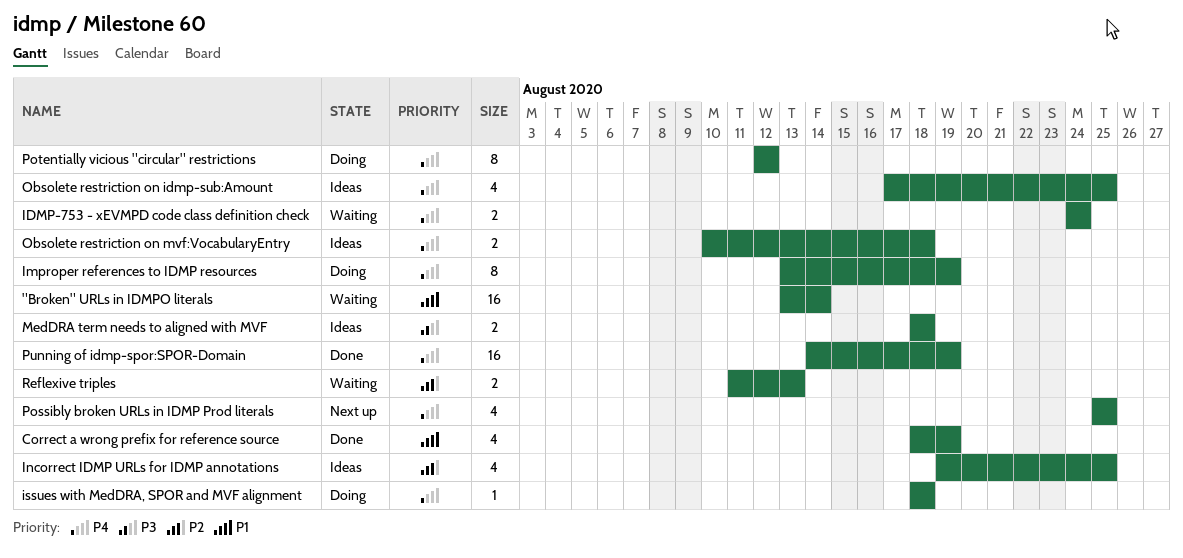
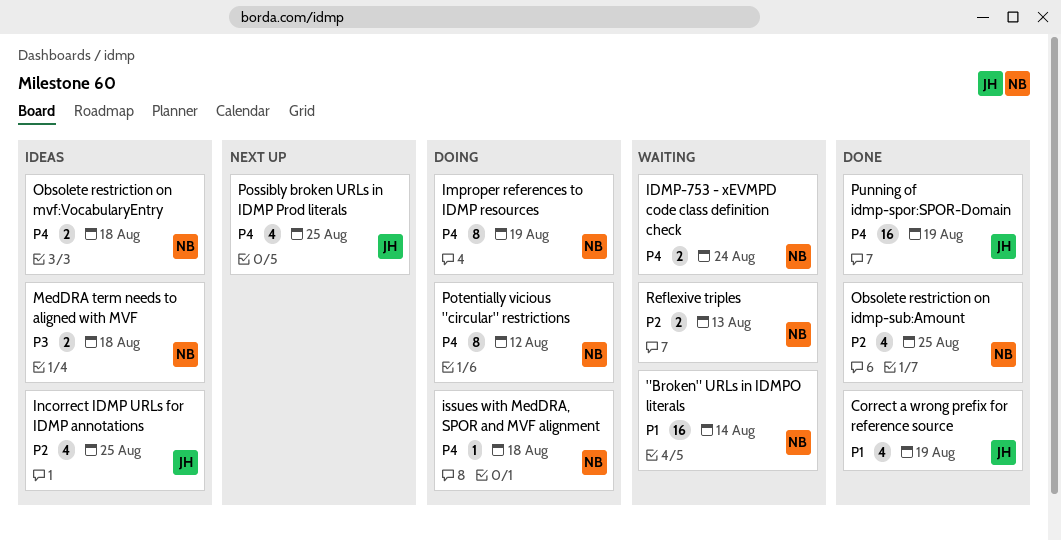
Obsolete restriction on idmp-sub:Amount, status: Ideas -> Done
Obsolete restriction on idmp-sub:Amount, priority: P4 -> P2

